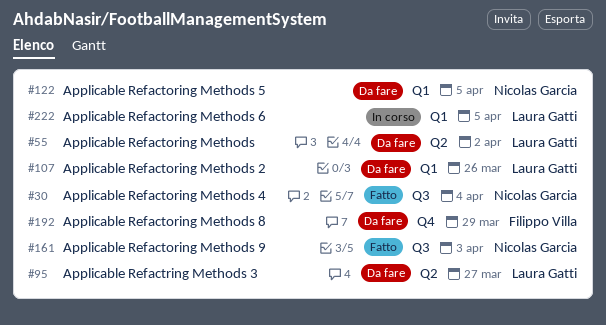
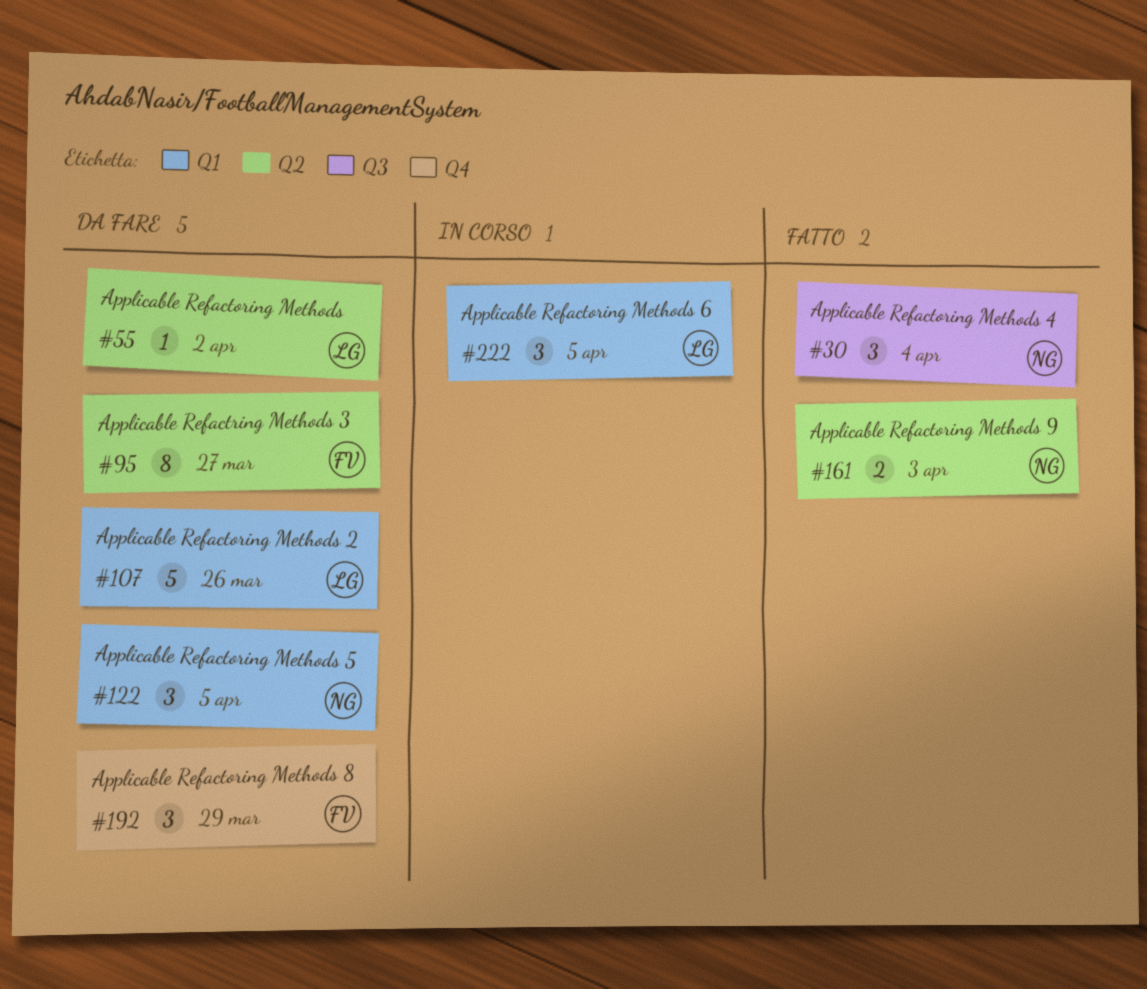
#95, owner: Laura Gatti -> Filippo Villa
#161, label: Q3 -> Q2

